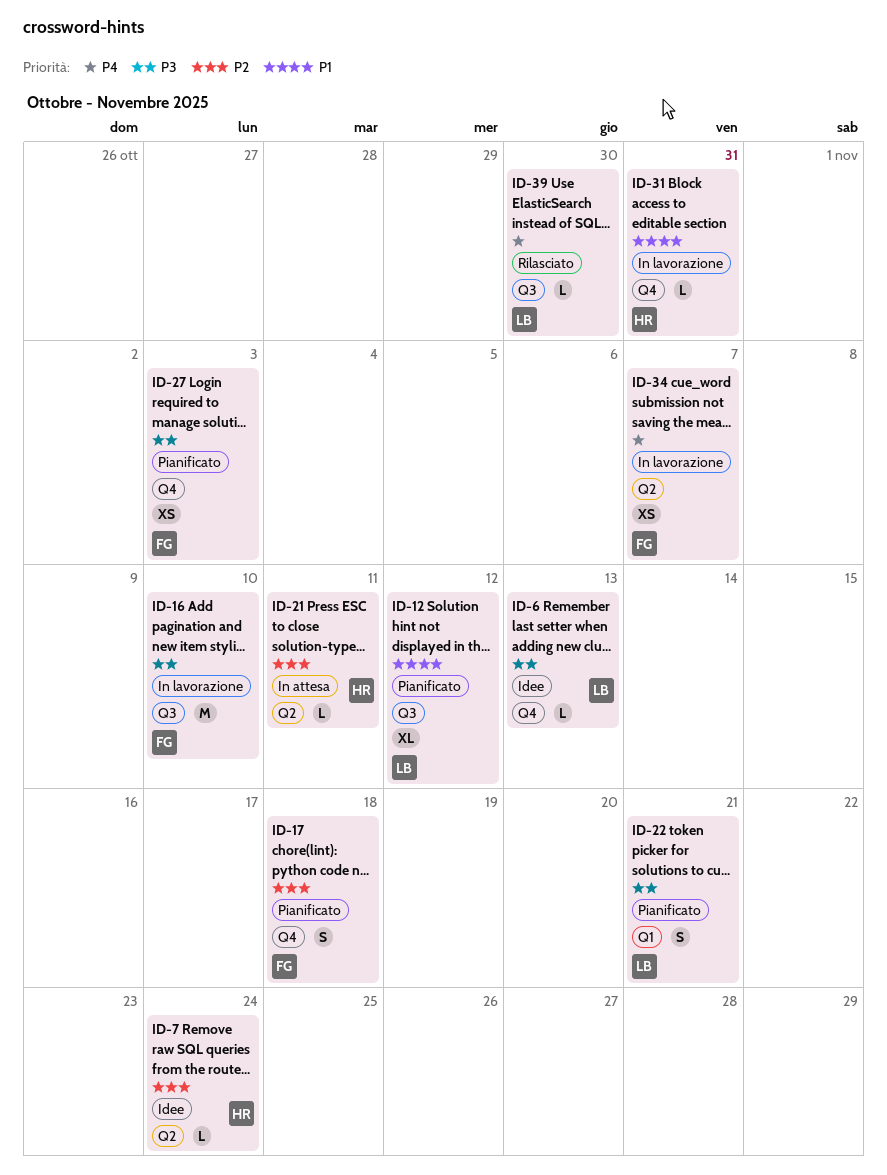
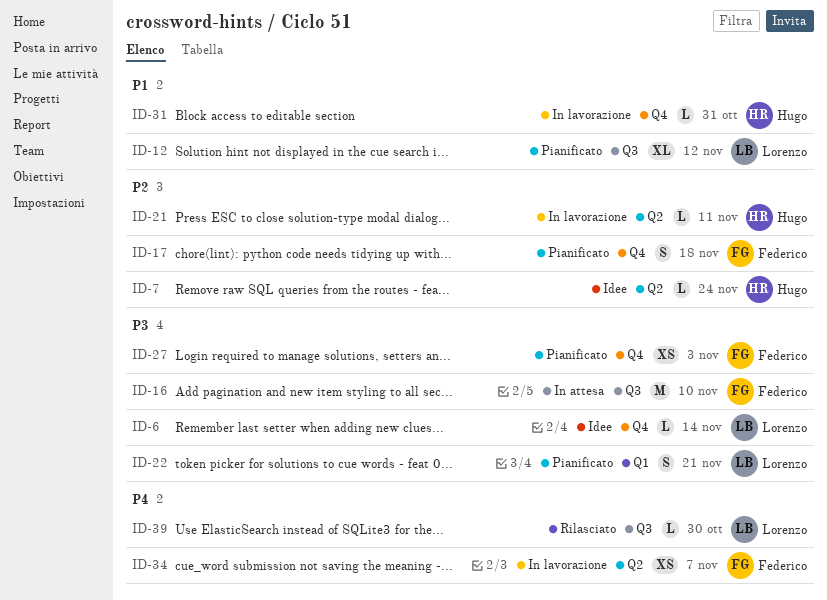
ID-6, due: Nov 13 -> Nov 14
ID-16, status: In lavorazione -> In attesa
ID-21, status: In attesa -> In lavorazione

